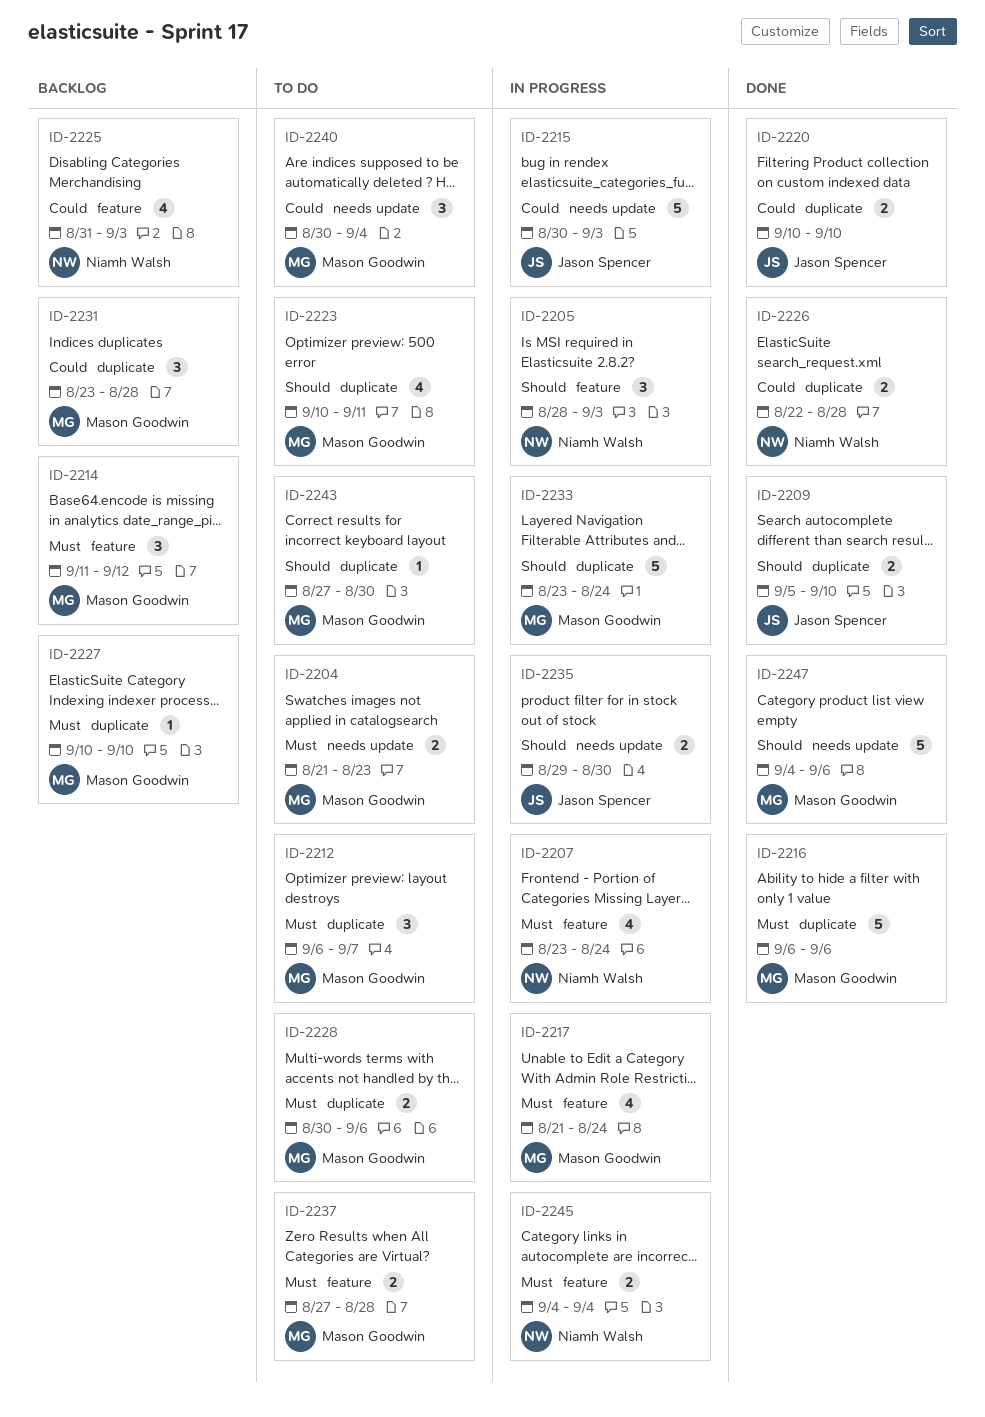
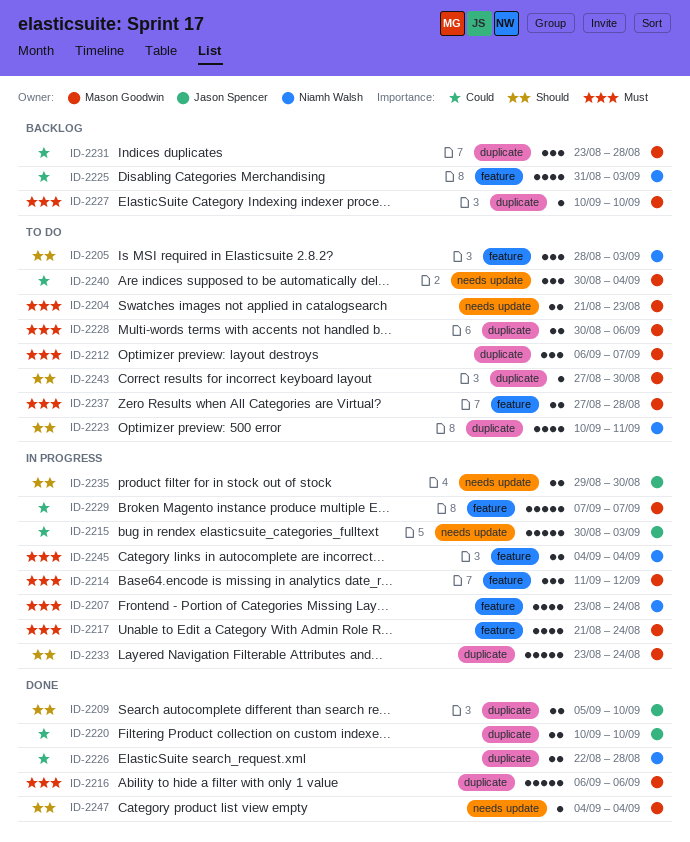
ID-2205, status: In progress -> To do
ID-2214, status: Backlog -> In progress
ID-2223, owner: Mason Goodwin -> Niamh Walsh
ID-2229: none -> present
ID-2247, estimate: 5 -> 1
ID-2247, due: Sep 6 -> Sep 4

